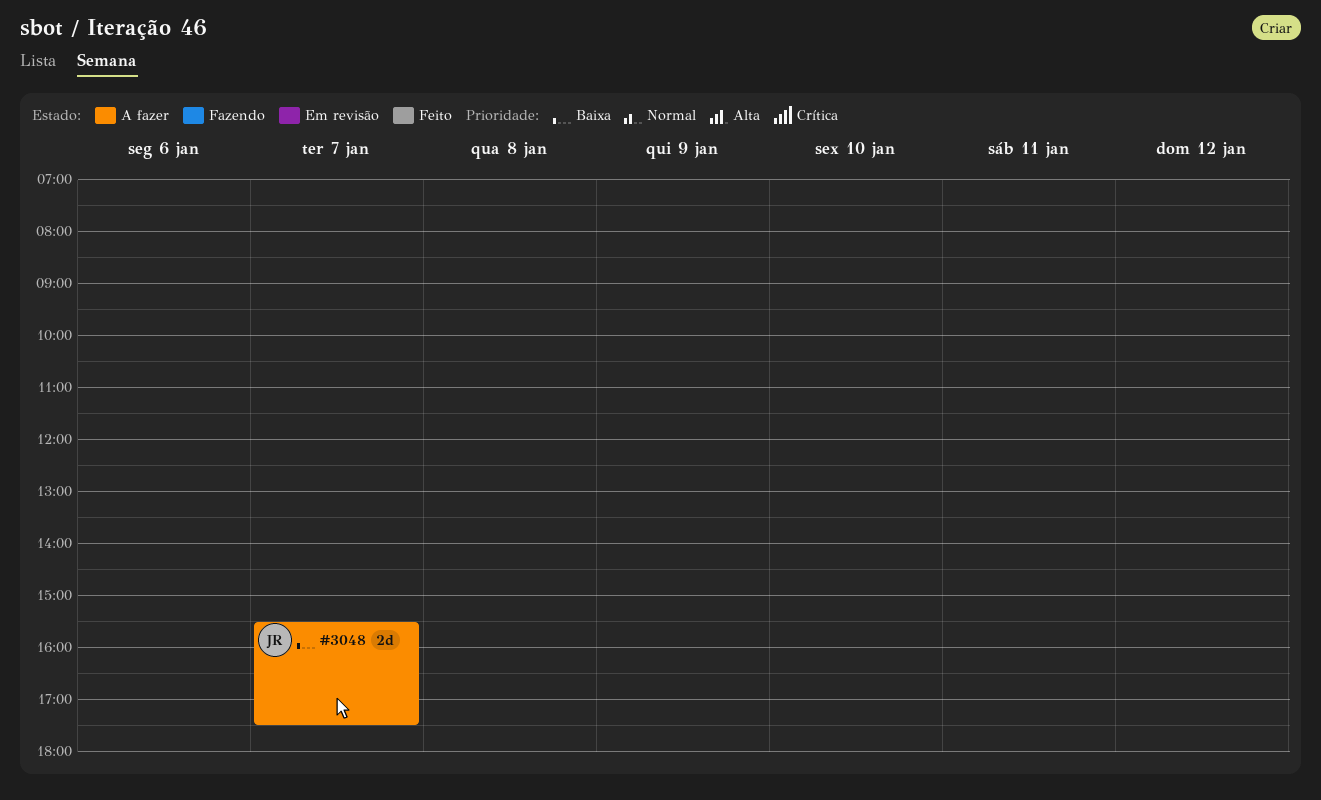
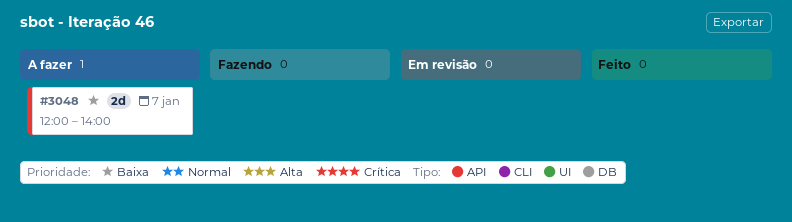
#3048, begins: 15:30 -> 12:00
#3048, ends: 17:30 -> 14:00

